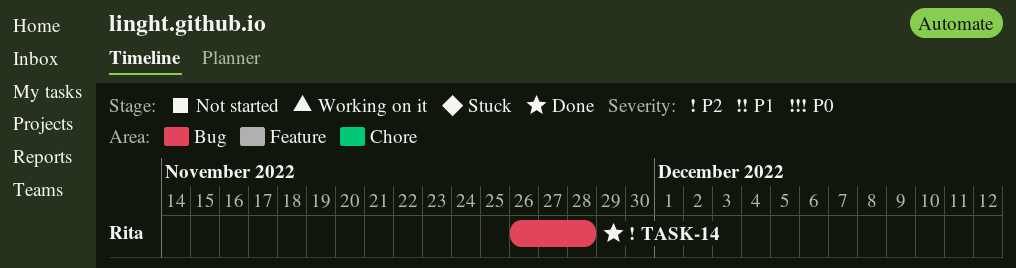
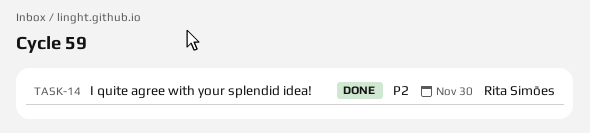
TASK-14, due: Nov 28 -> Nov 30

